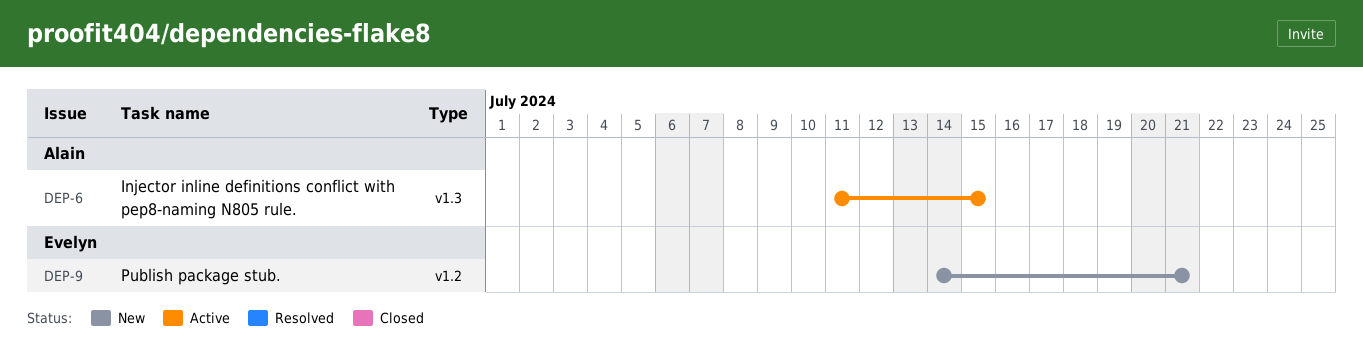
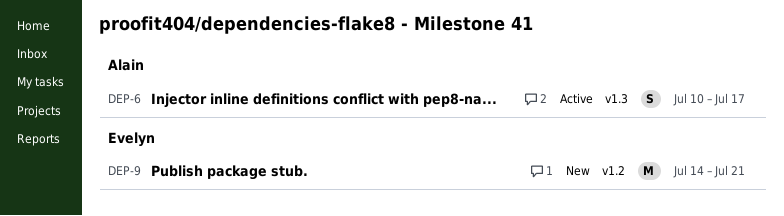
DEP-6, start: Jul 11 -> Jul 10
DEP-6, due: Jul 15 -> Jul 17

